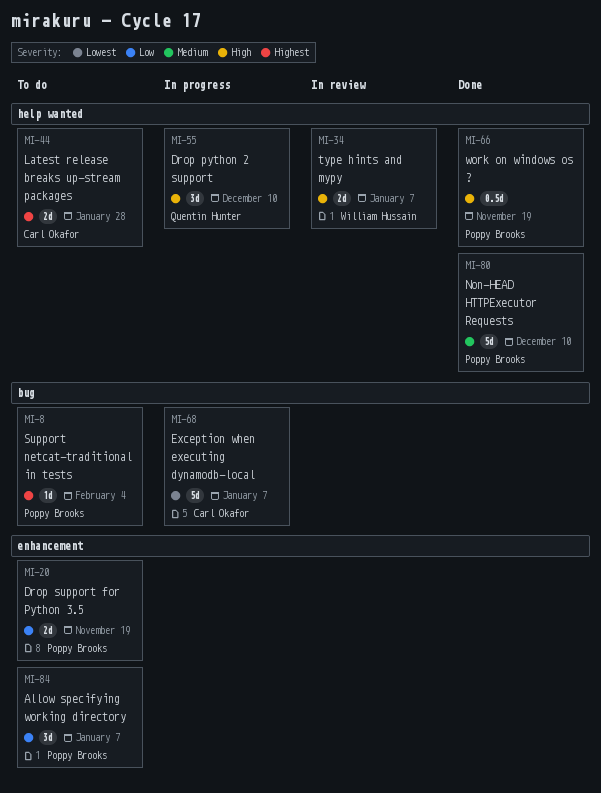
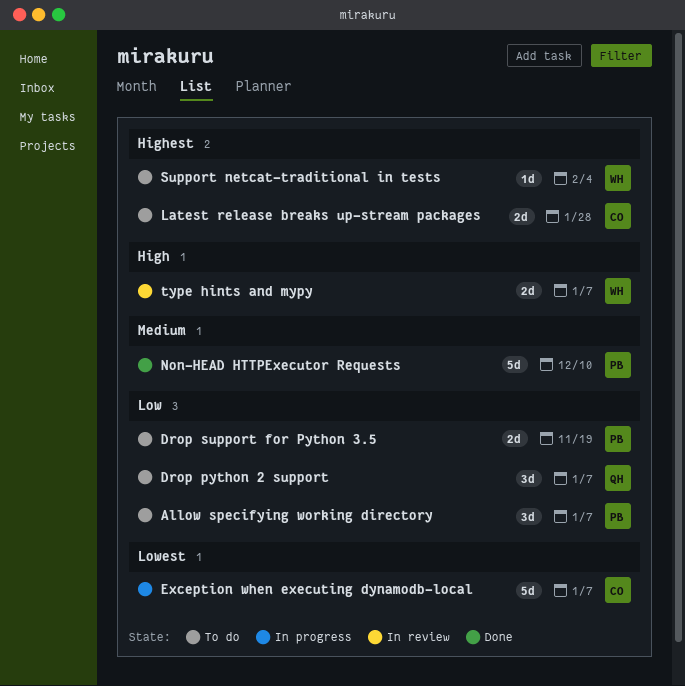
Drop python 2 support, status: In progress -> To do
Drop python 2 support, priority: High -> Low
Drop python 2 support, due: Dec 10 -> Jan 7
Support netcat-traditional in tests, owner: Poppy Brooks -> William Hussain
work on windows os ?: present -> none

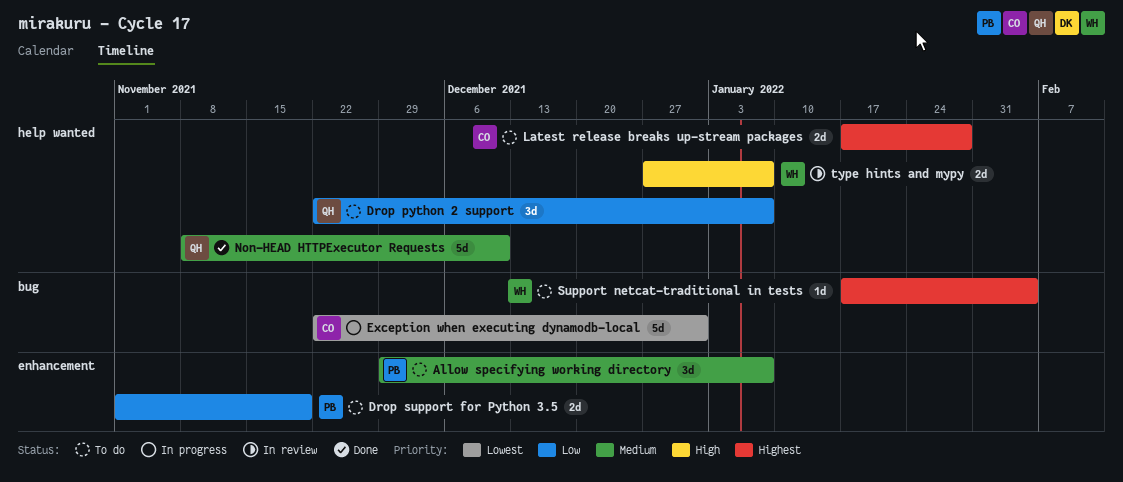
Allow specifying working directory, priority: Low -> Medium
Exception when executing dynamodb-local, due: Jan 7 -> Dec 31
Non-HEAD HTTPExecutor Requests, owner: PB -> QH

